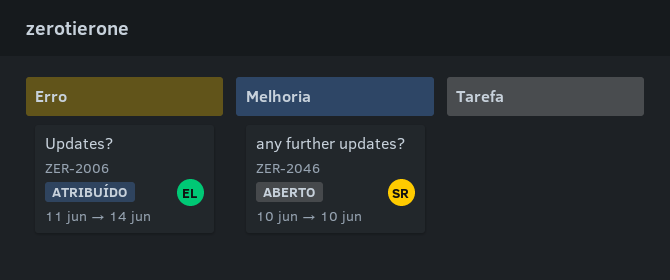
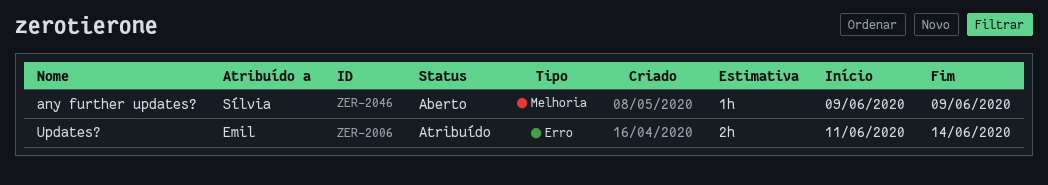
ZER-2046, start: Jun 10 -> Jun 9
ZER-2046, due: Jun 10 -> Jun 9

